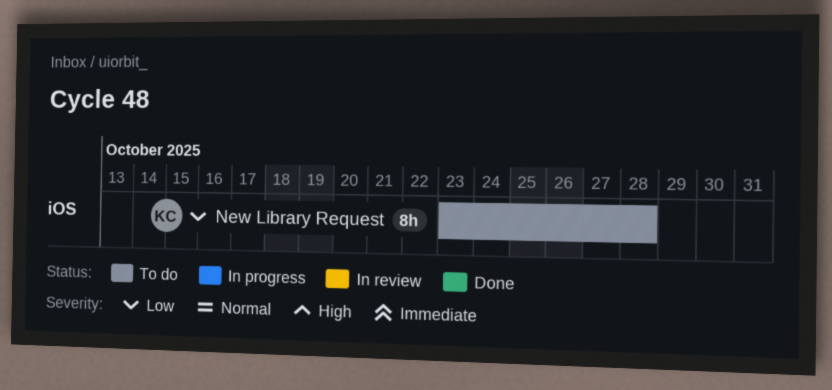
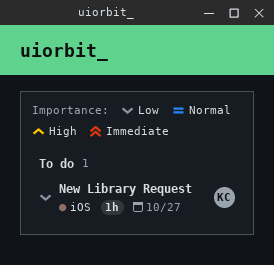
New Library Request, estimate: 8h -> 1h
New Library Request, due: Oct 28 -> Oct 27

